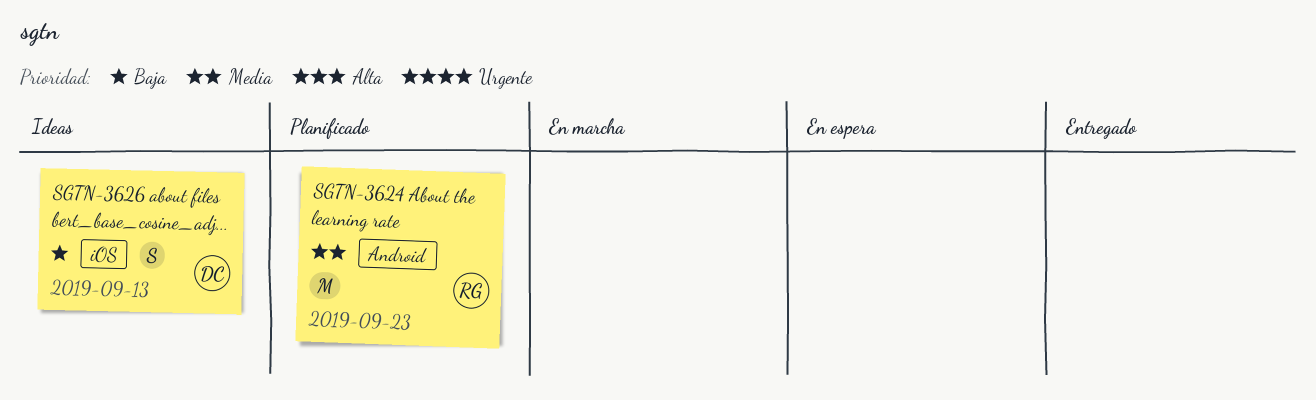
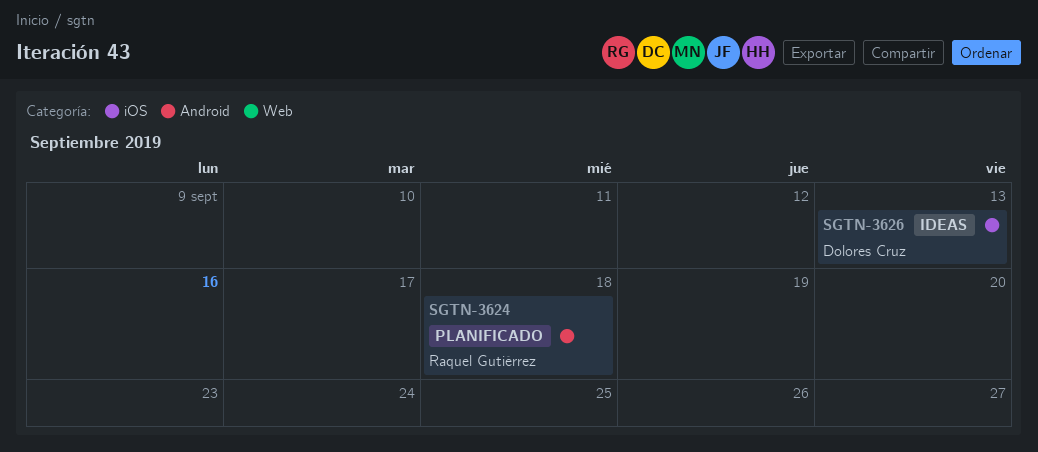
SGTN-3624, due: Sep 23 -> Sep 18

